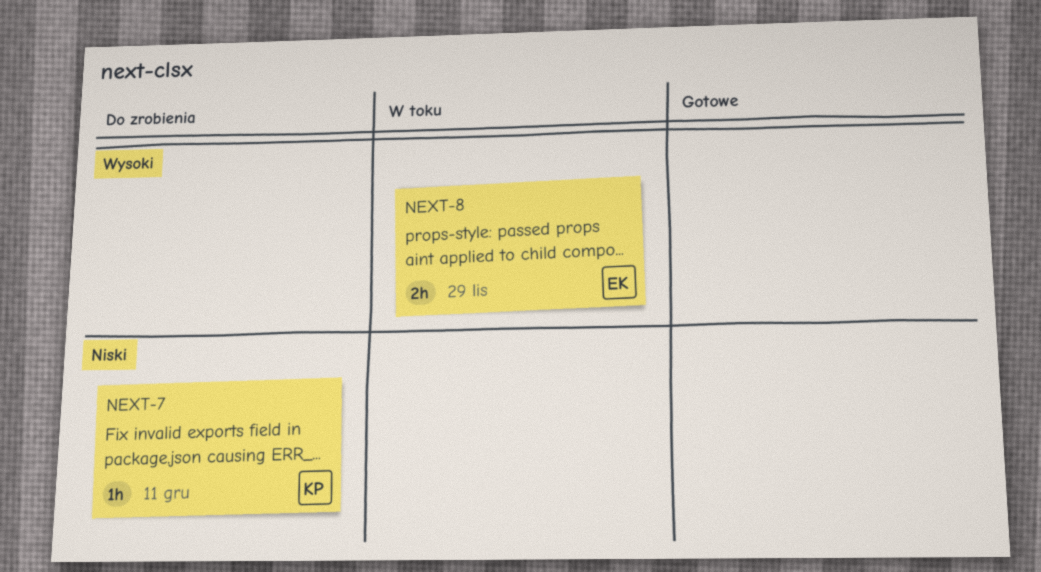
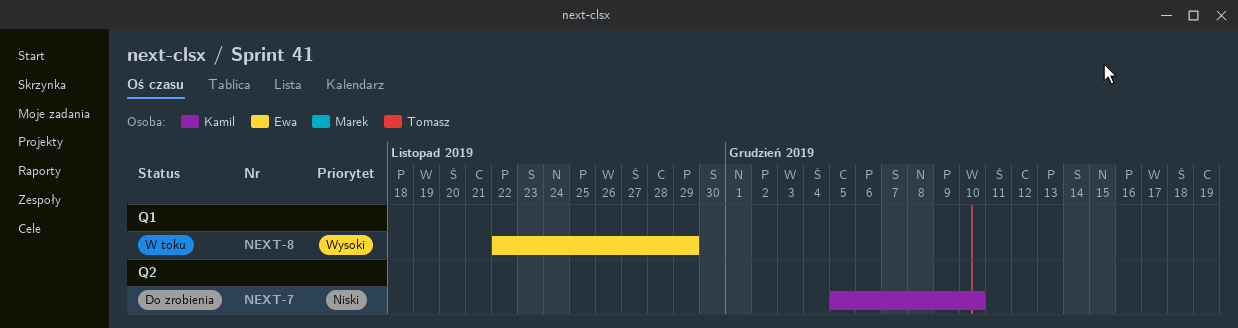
NEXT-7, due: Dec 11 -> Dec 10

